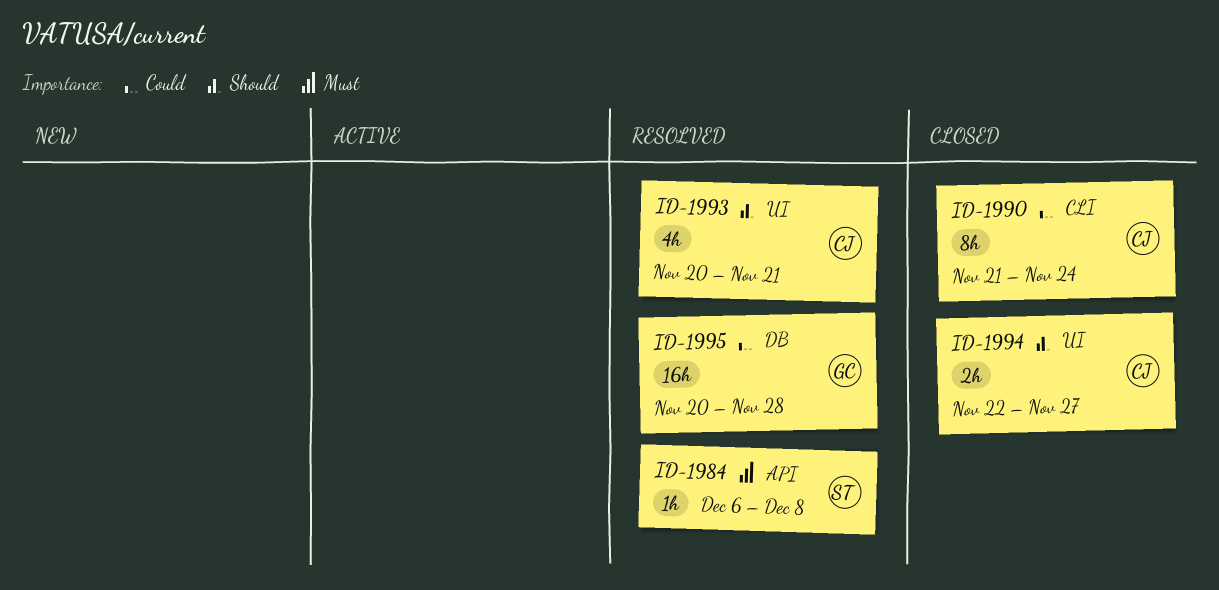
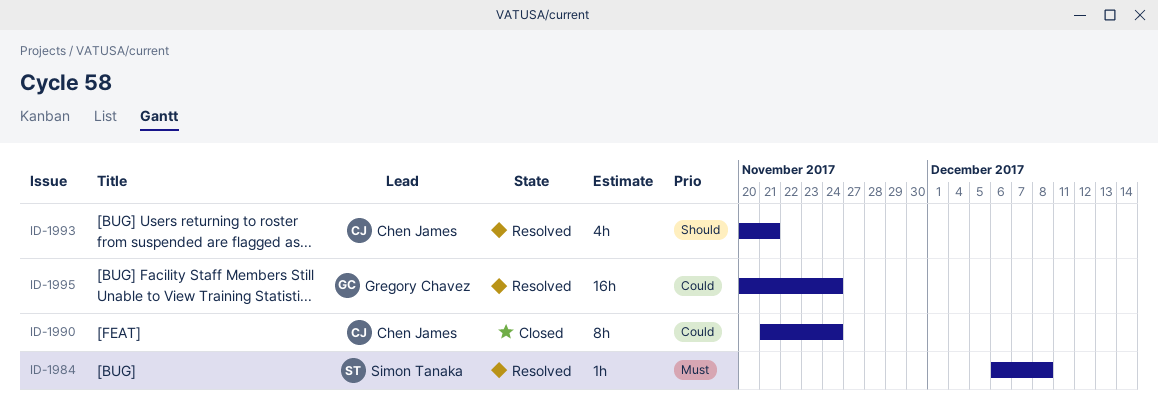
ID-1994: present -> none
ID-1995, due: Nov 28 -> Nov 24

